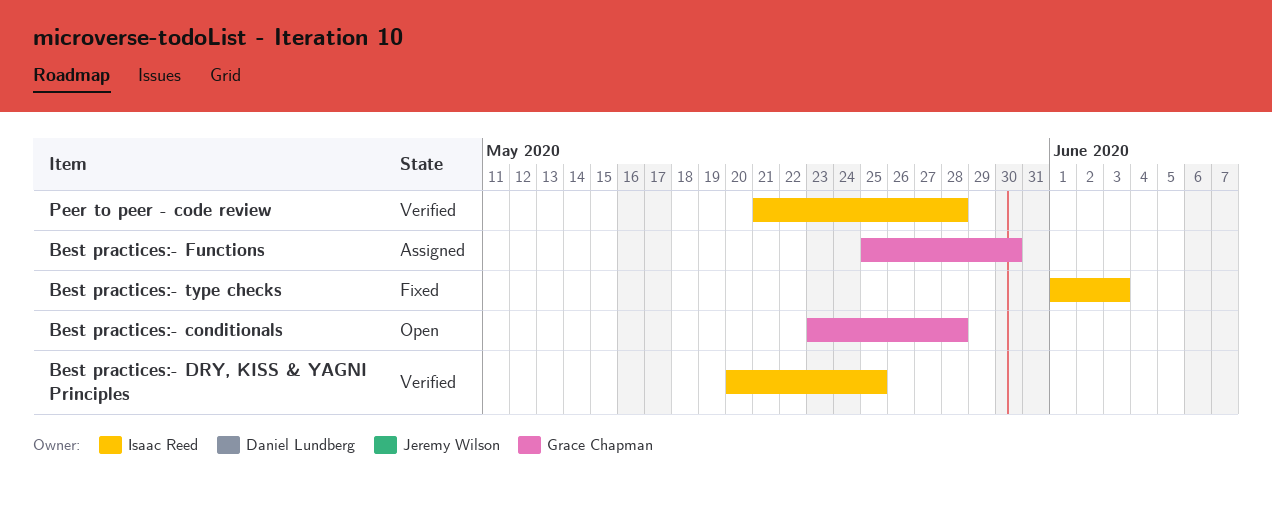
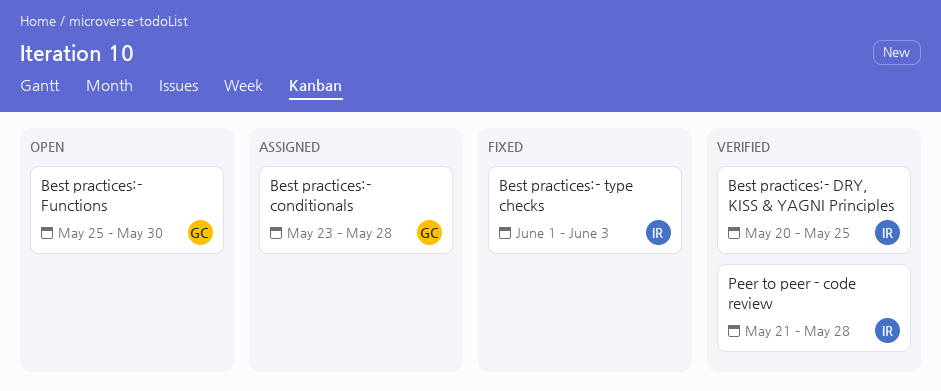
Best practices:- conditionals, status: Open -> Assigned
Best practices:- Functions, status: Assigned -> Open

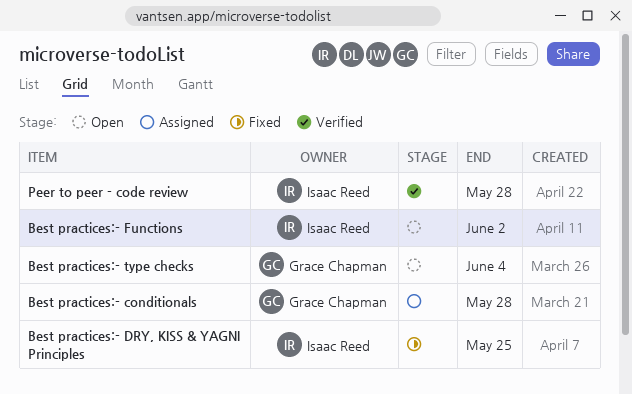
Best practices:- DRY, KISS & YAGNI Principles, status: Verified -> Fixed
Best practices:- Functions, owner: Grace Chapman -> Isaac Reed
Best practices:- Functions, due: May 30 -> Jun 2
Best practices:- type checks, status: Fixed -> Open
Best practices:- type checks, owner: Isaac Reed -> Grace Chapman
Best practices:- type checks, due: Jun 3 -> Jun 4

